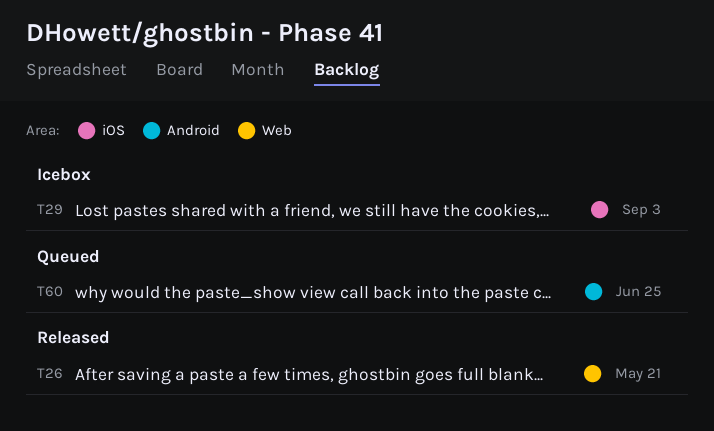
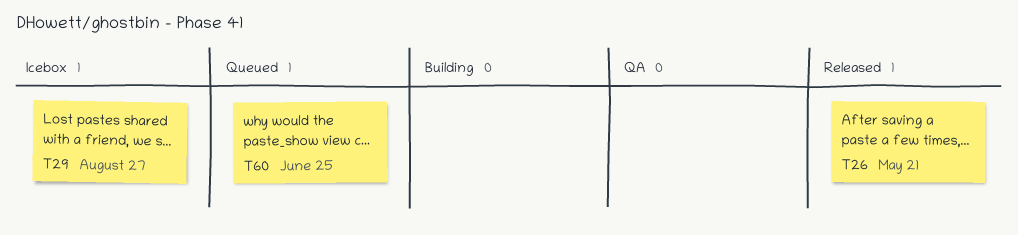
T29, due: Sep 3 -> Aug 27

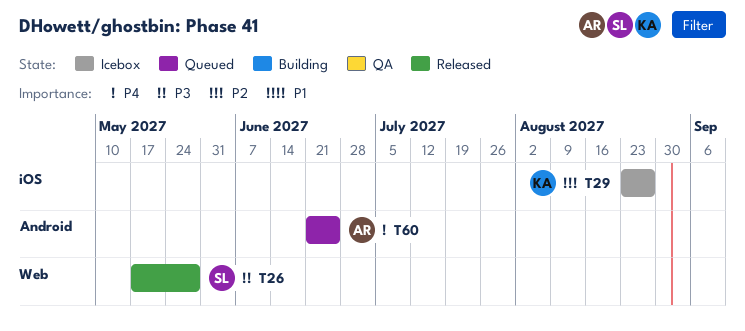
T26, due: May 21 -> May 28

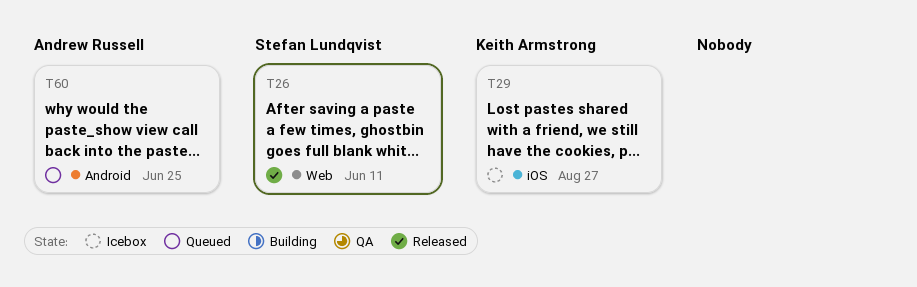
T26, due: May 28 -> Jun 11

